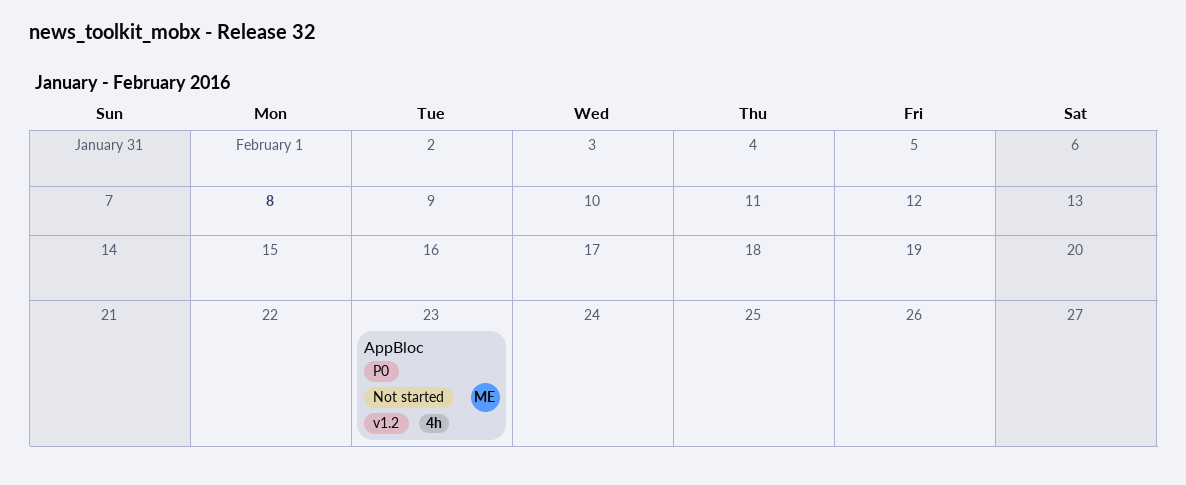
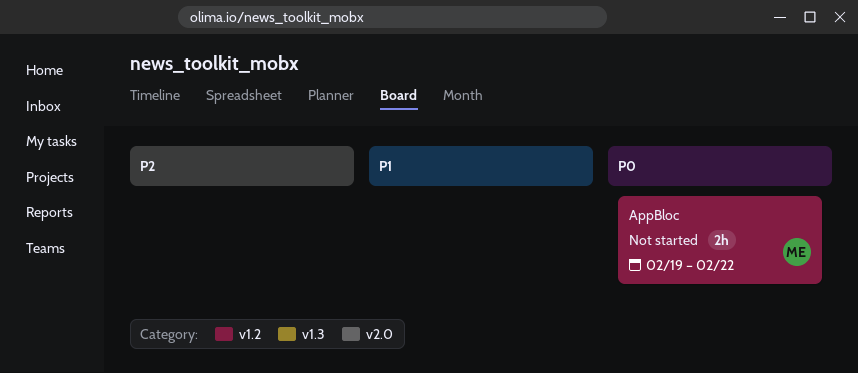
AppBloc, estimate: 4h -> 2h
AppBloc, due: Feb 23 -> Feb 22

